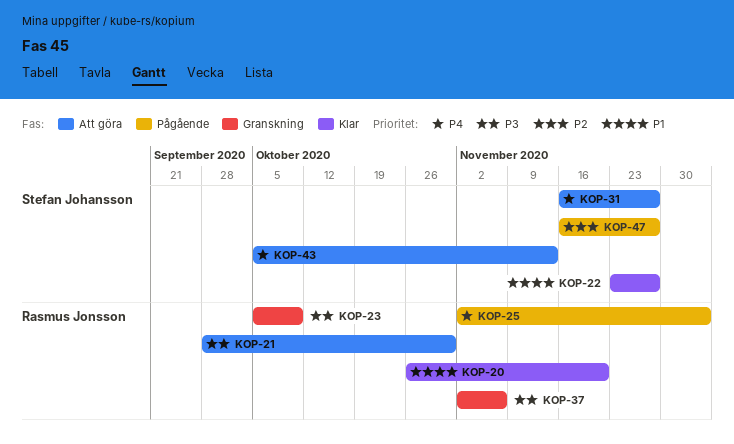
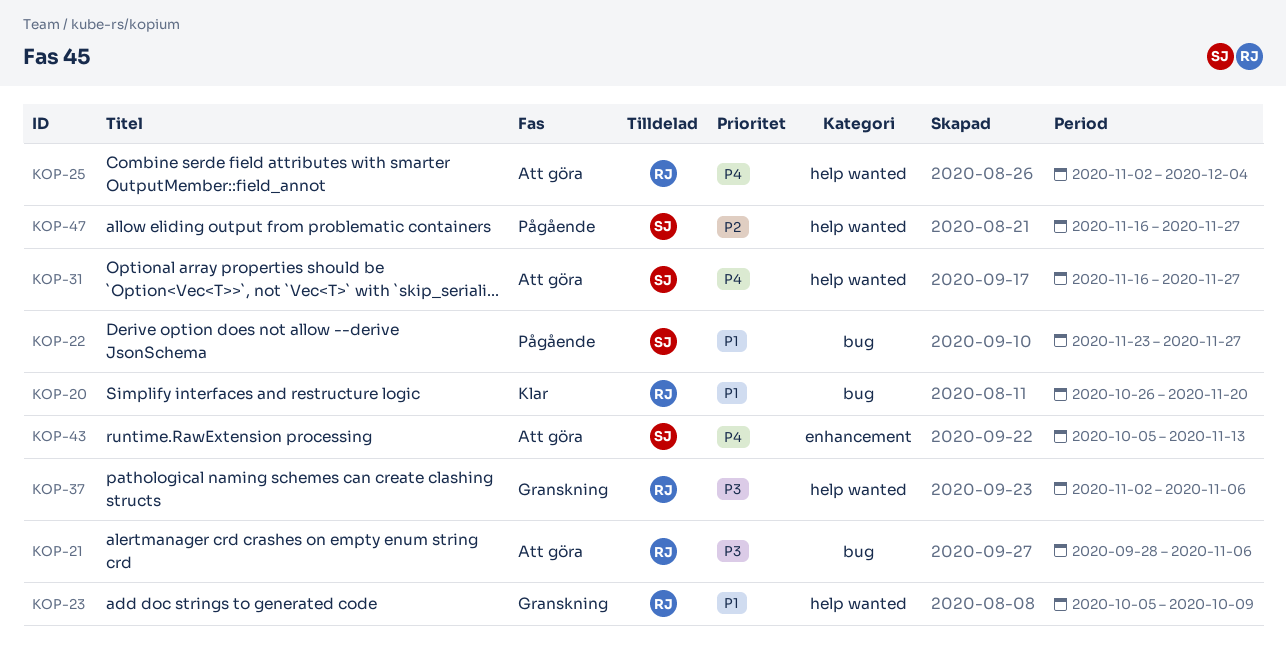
KOP-21, due: Oct 30 -> Nov 6
KOP-22, status: Klar -> Pågående
KOP-23, priority: P3 -> P1
KOP-25, status: Pågående -> Att göra

